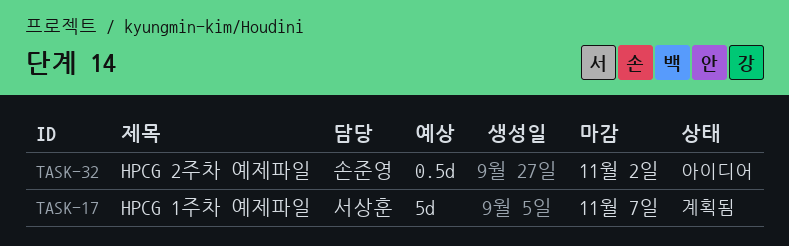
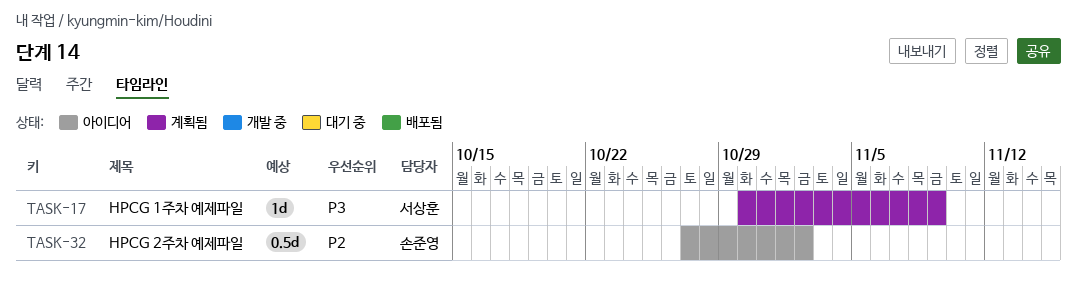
TASK-17, estimate: 5d -> 1d
TASK-17, due: Nov 7 -> Nov 9

